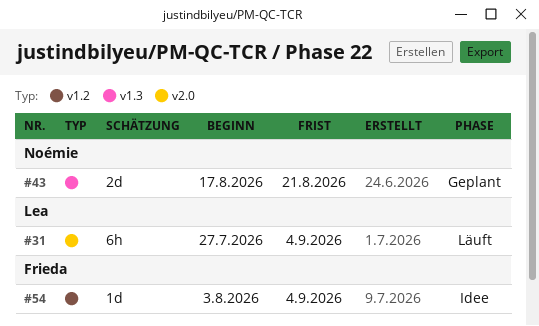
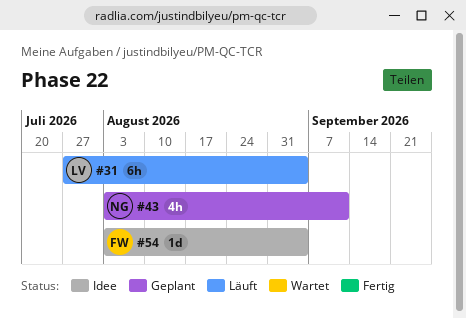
#43, estimate: 2d -> 4h
#43, start: Aug 17 -> Aug 3
#43, due: Aug 21 -> Sep 11

